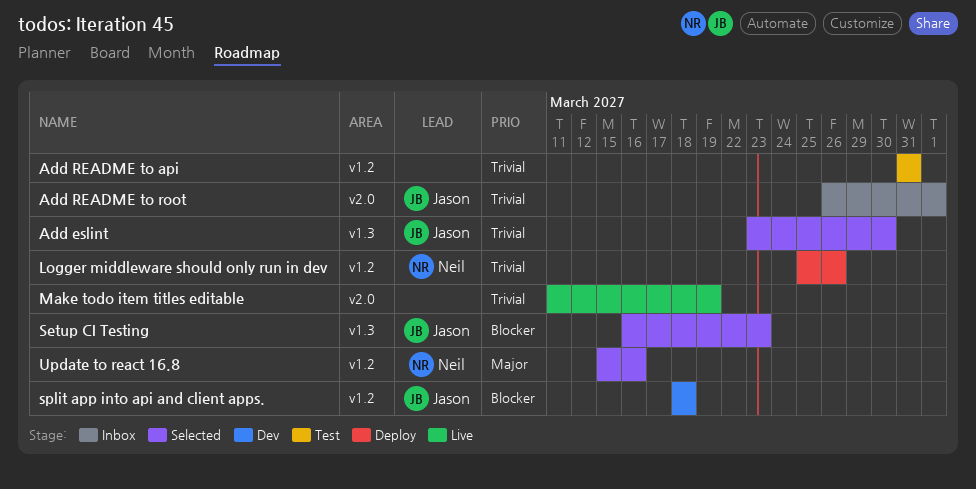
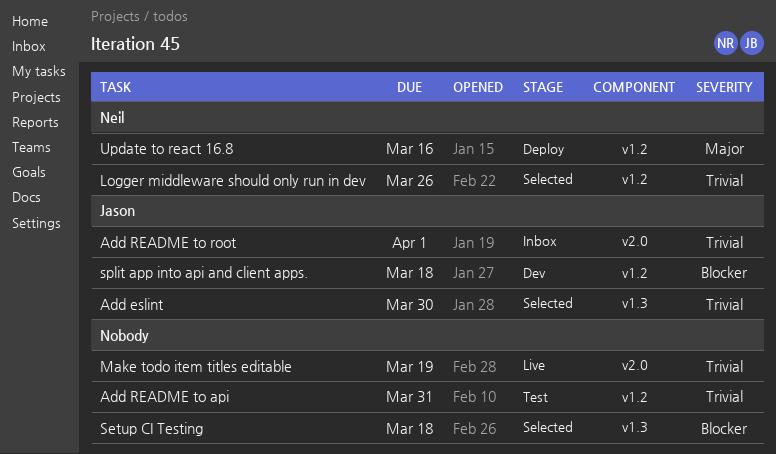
Logger middleware should only run in dev, status: Deploy -> Selected
Setup CI Testing, owner: Jason -> none
Setup CI Testing, due: Mar 23 -> Mar 18
Update to react 16.8, status: Selected -> Deploy

